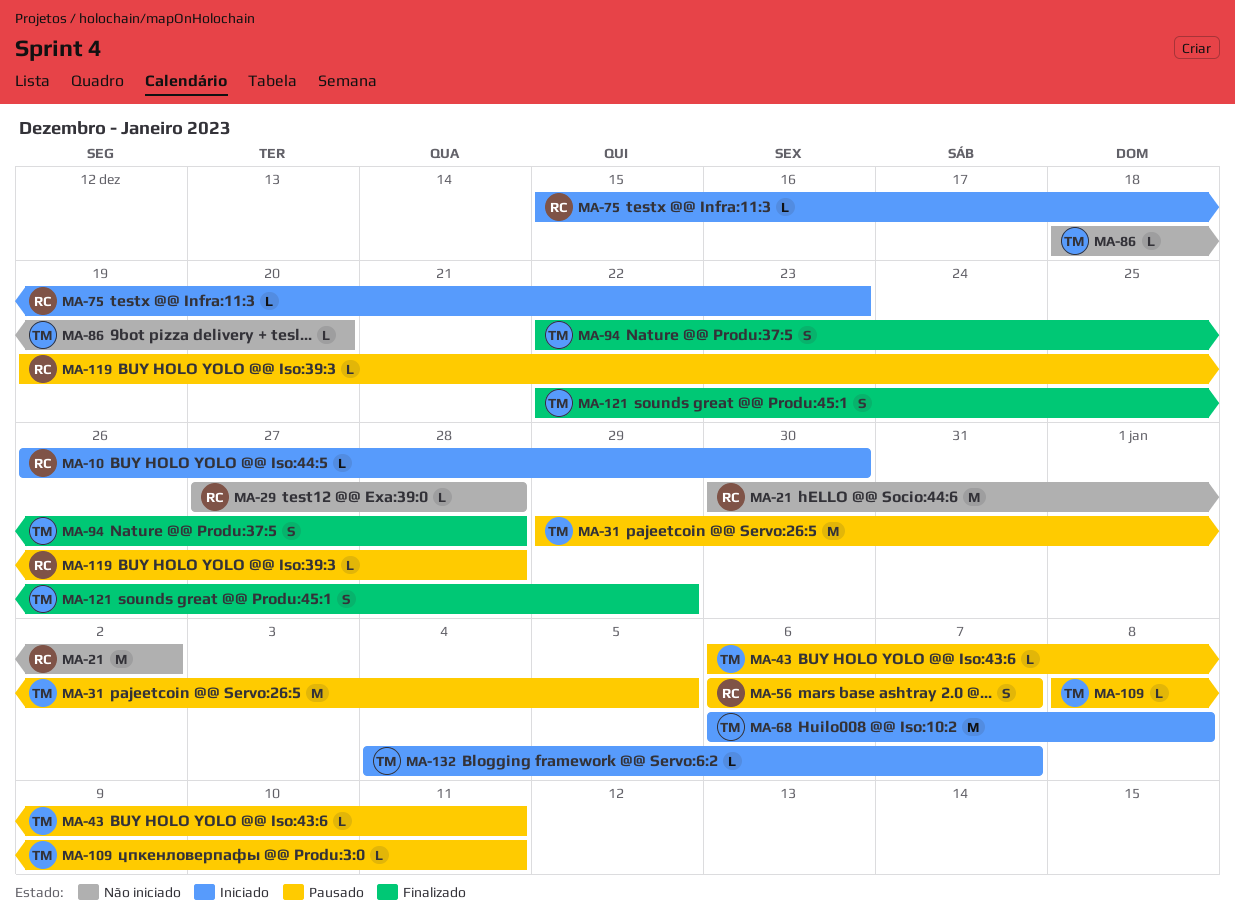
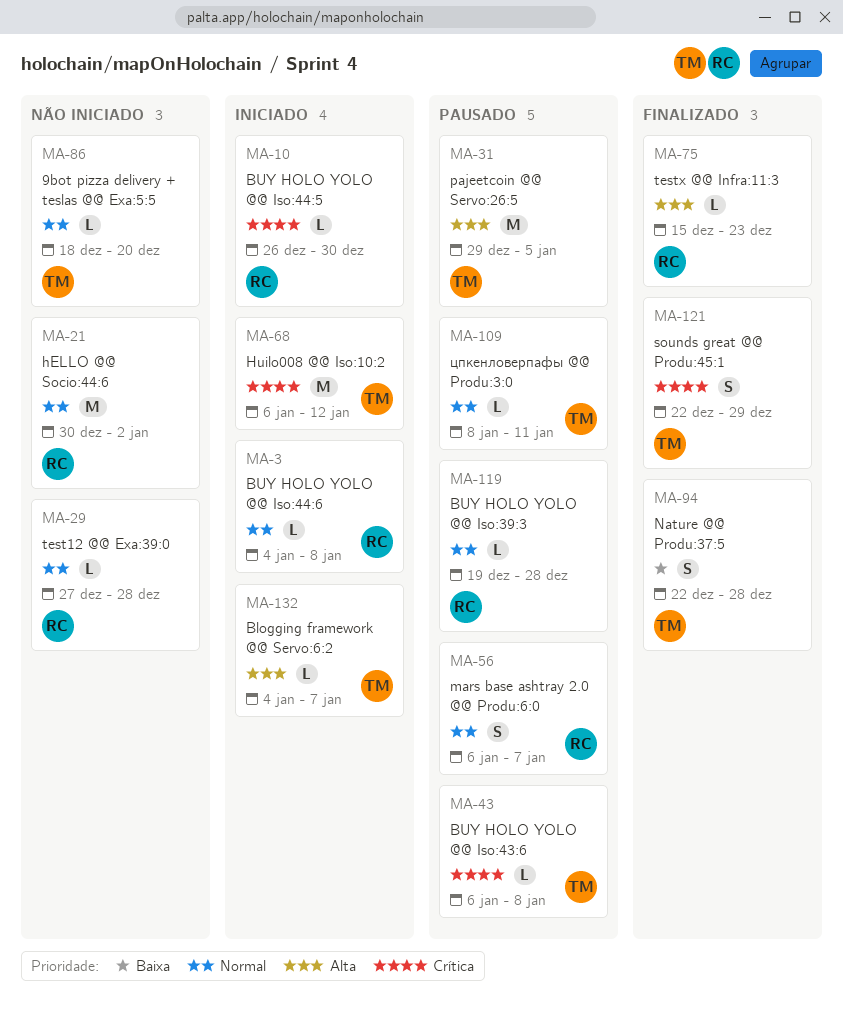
MA-3: none -> present
MA-43, due: Jan 11 -> Jan 8
MA-68, due: Jan 8 -> Jan 12
MA-75, status: Iniciado -> Finalizado

